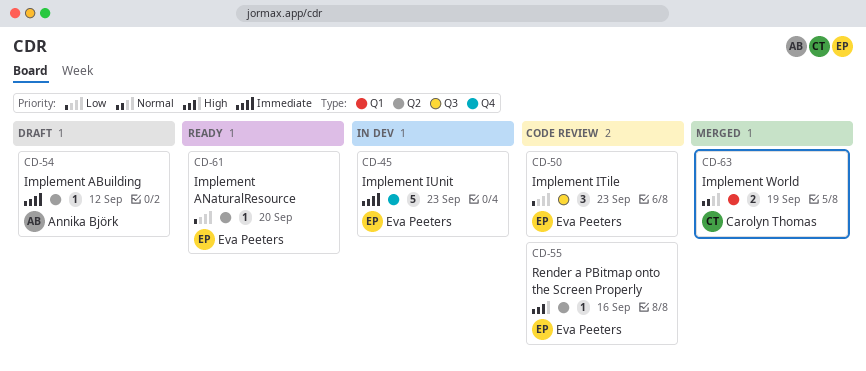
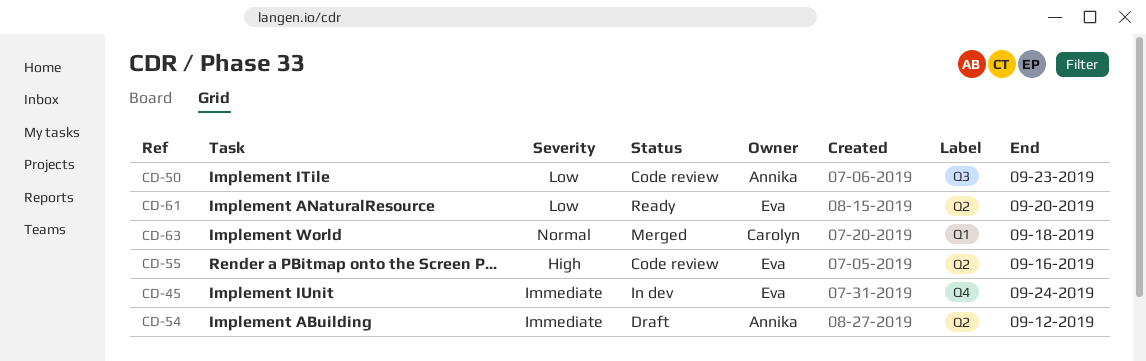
CD-45, due: Sep 23 -> Sep 24
CD-50, owner: Eva Peeters -> Annika Björk
CD-63, due: Sep 19 -> Sep 18

